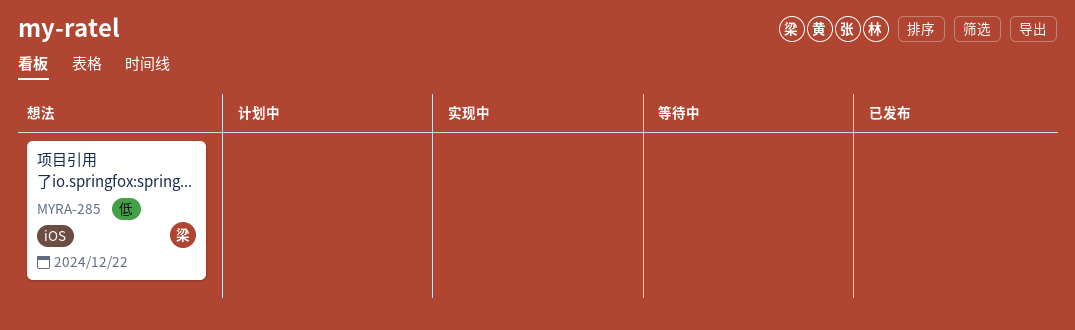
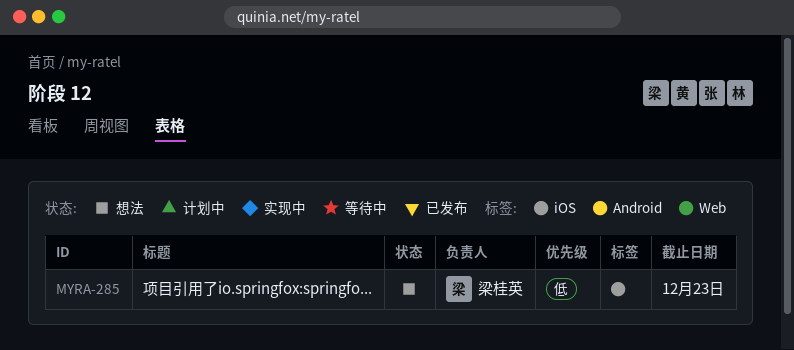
MYRA-285, due: Dec 22 -> Dec 23

